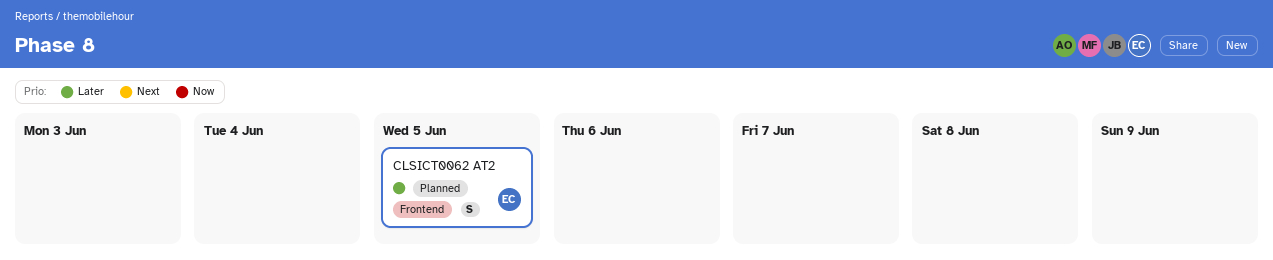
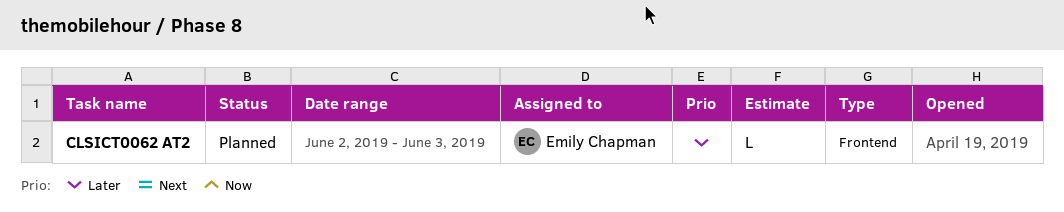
CLSICT0062 AT2, estimate: S -> L
CLSICT0062 AT2, due: Jun 5 -> Jun 3

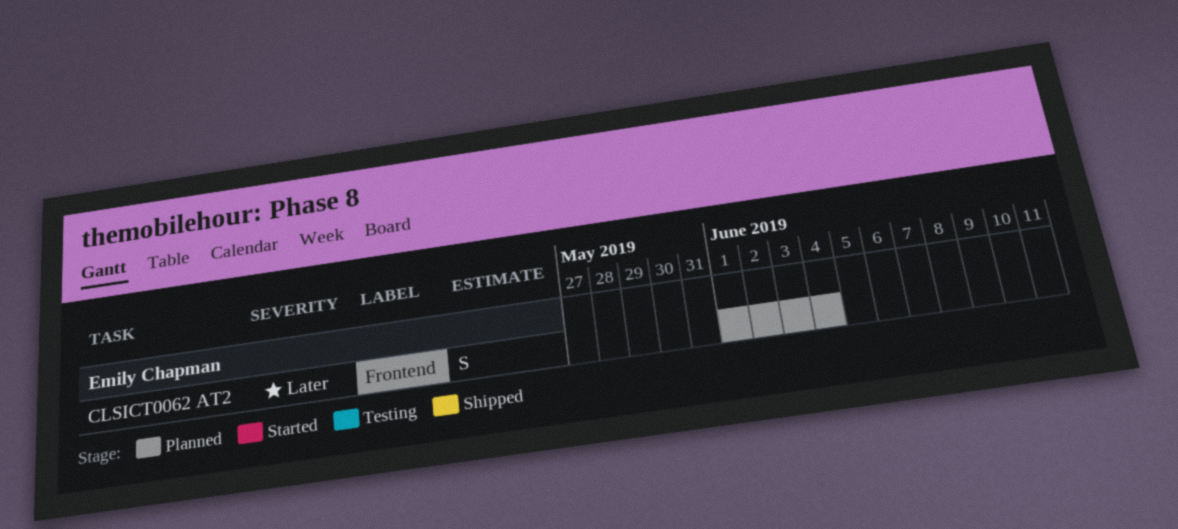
CLSICT0062 AT2, estimate: L -> S
CLSICT0062 AT2, start: Jun 2 -> Jun 1
CLSICT0062 AT2, due: Jun 3 -> Jun 4

